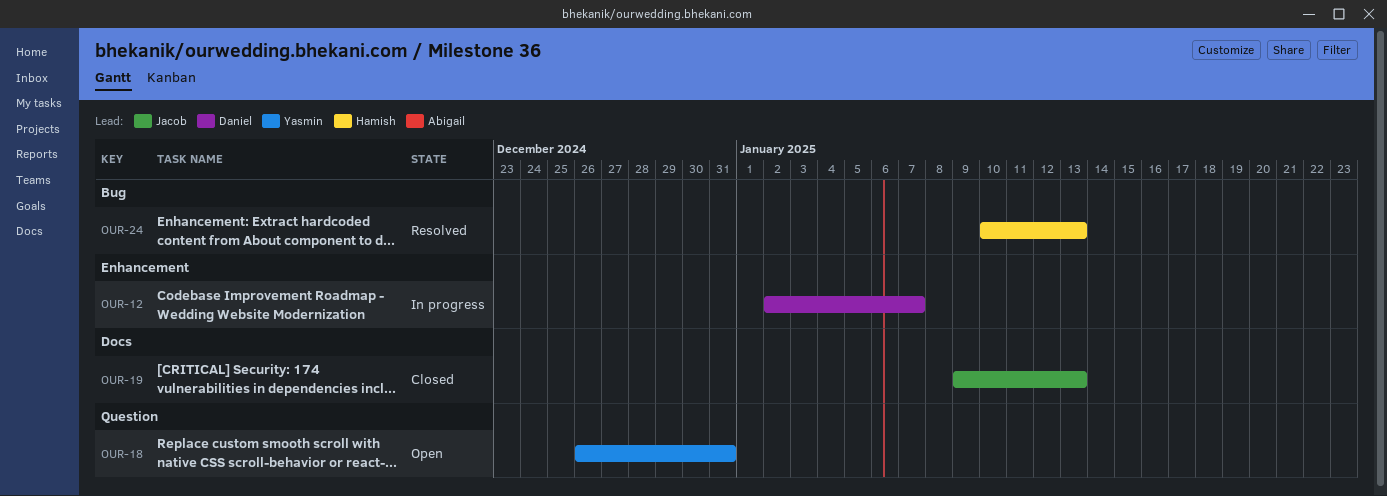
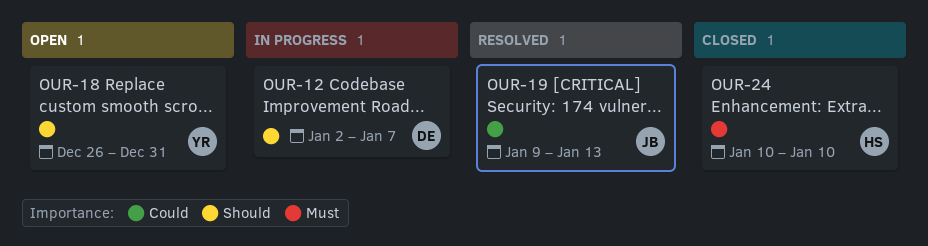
OUR-19, status: Closed -> Resolved
OUR-24, status: Resolved -> Closed
OUR-24, due: Jan 13 -> Jan 10

